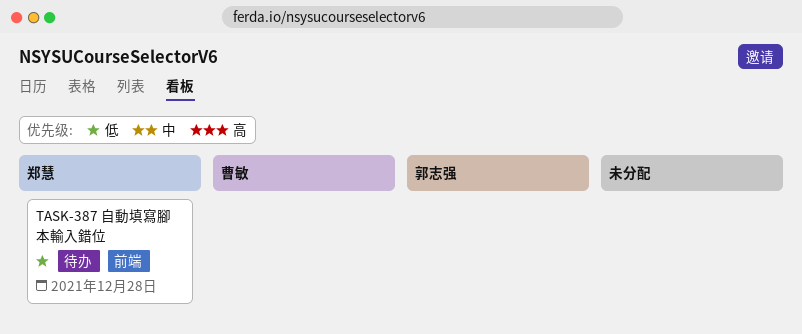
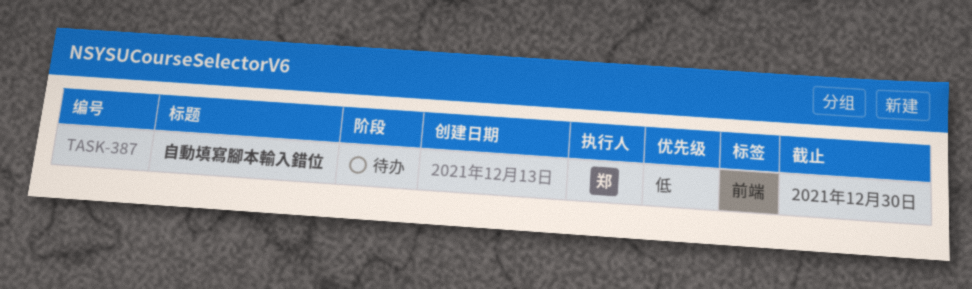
TASK-387, due: Dec 28 -> Dec 30

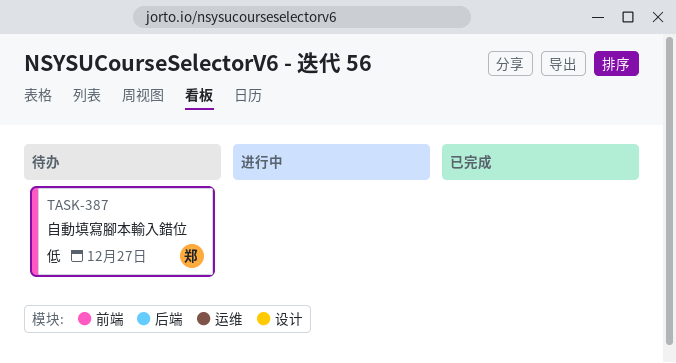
TASK-387, due: Dec 30 -> Dec 27

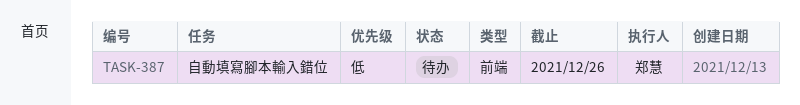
TASK-387, due: Dec 27 -> Dec 26

